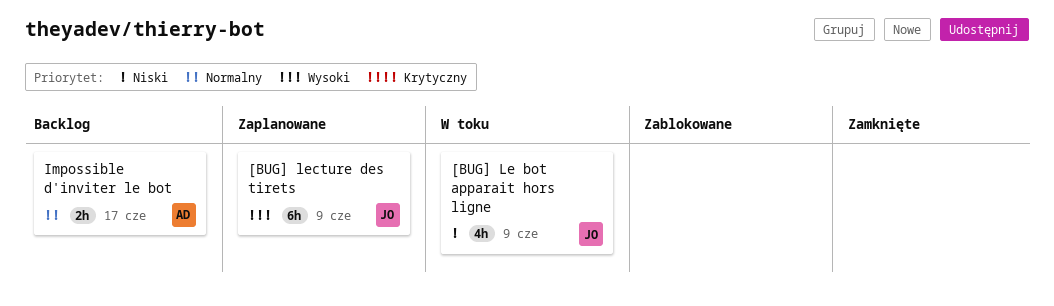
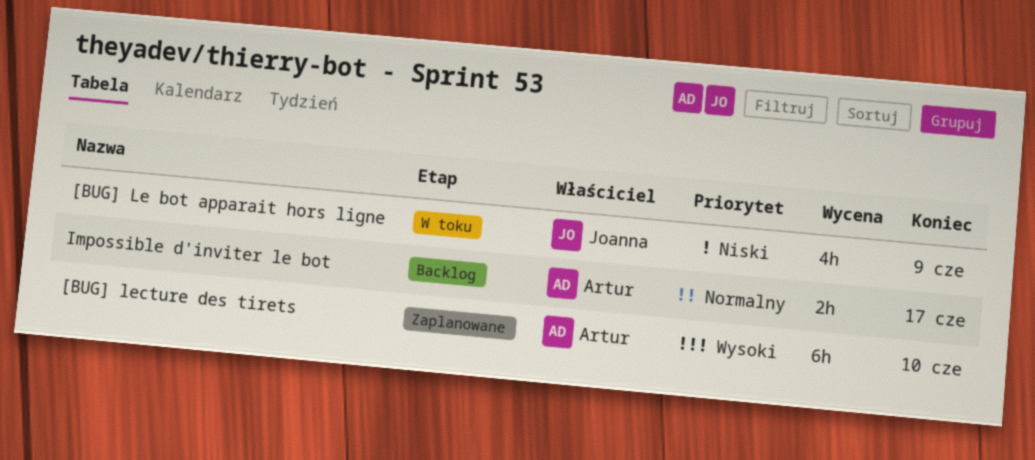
[BUG] lecture des tirets, owner: Joanna -> Artur
[BUG] lecture des tirets, due: Jun 9 -> Jun 10

